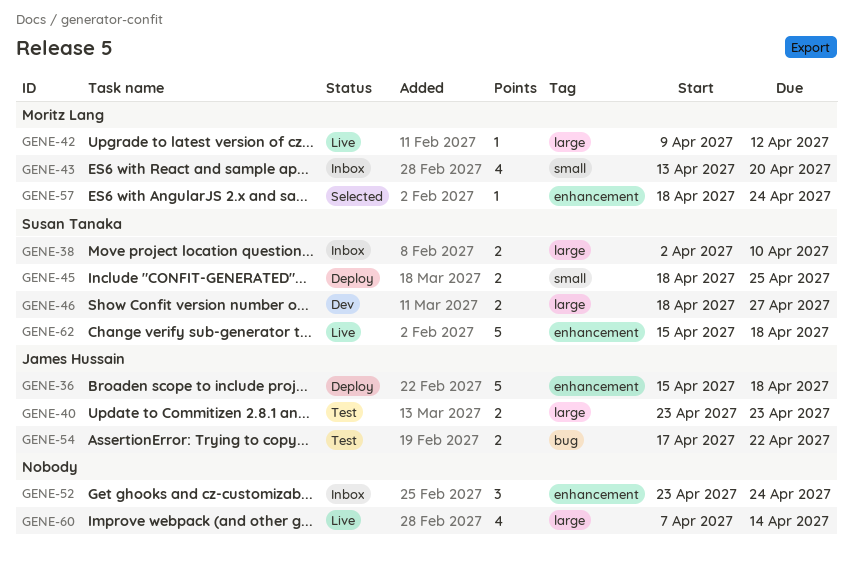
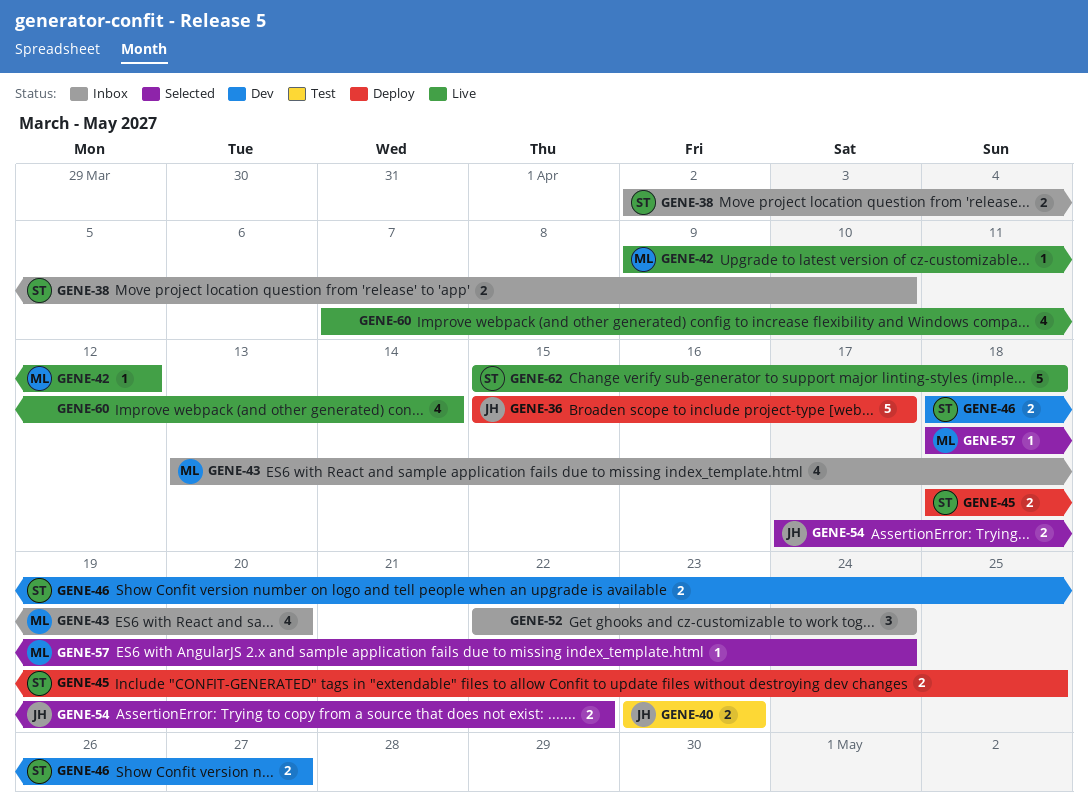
GENE-36, due: Apr 18 -> Apr 17
GENE-52, start: Apr 23 -> Apr 22
GENE-54, status: Test -> Selected

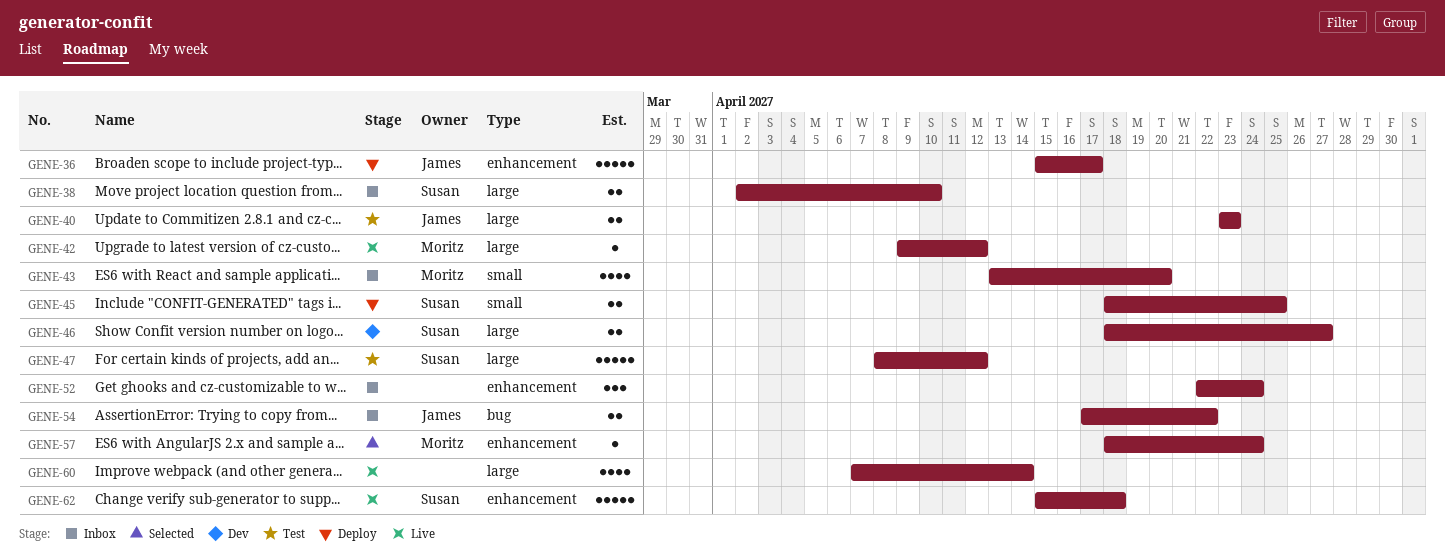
GENE-47: none -> present
GENE-54, status: Selected -> Inbox

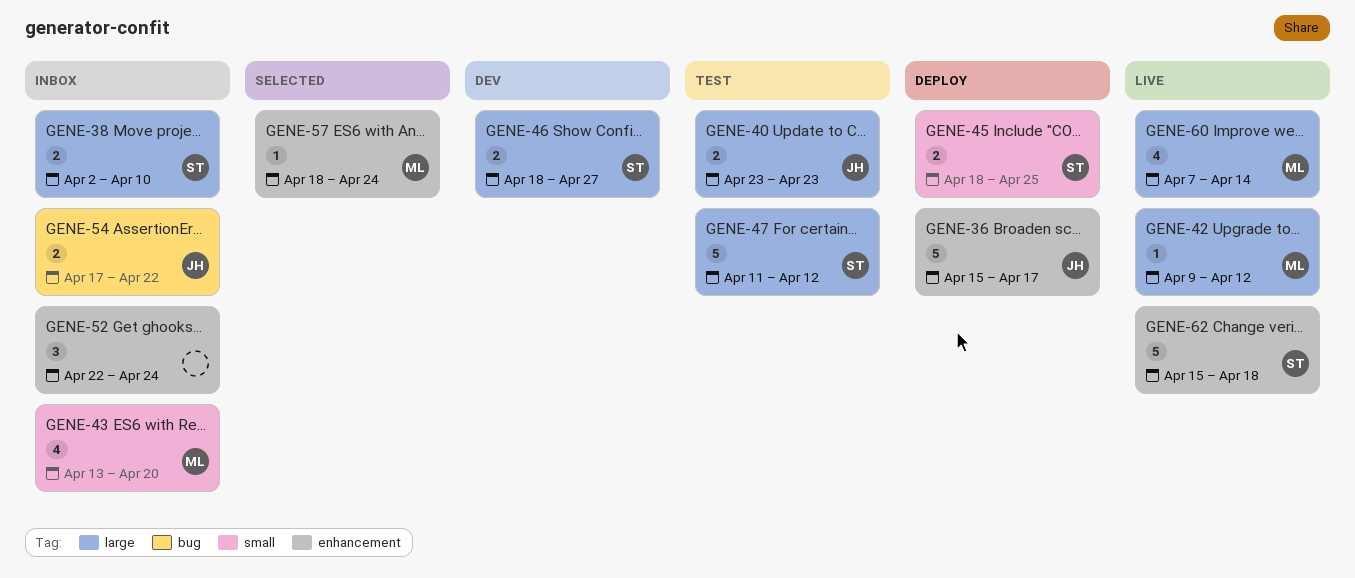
GENE-47, start: Apr 8 -> Apr 11
GENE-60, owner: none -> Moritz

